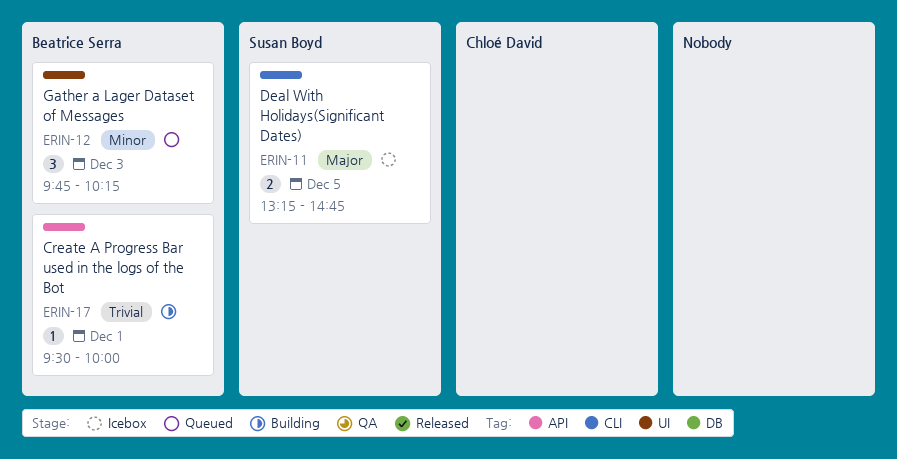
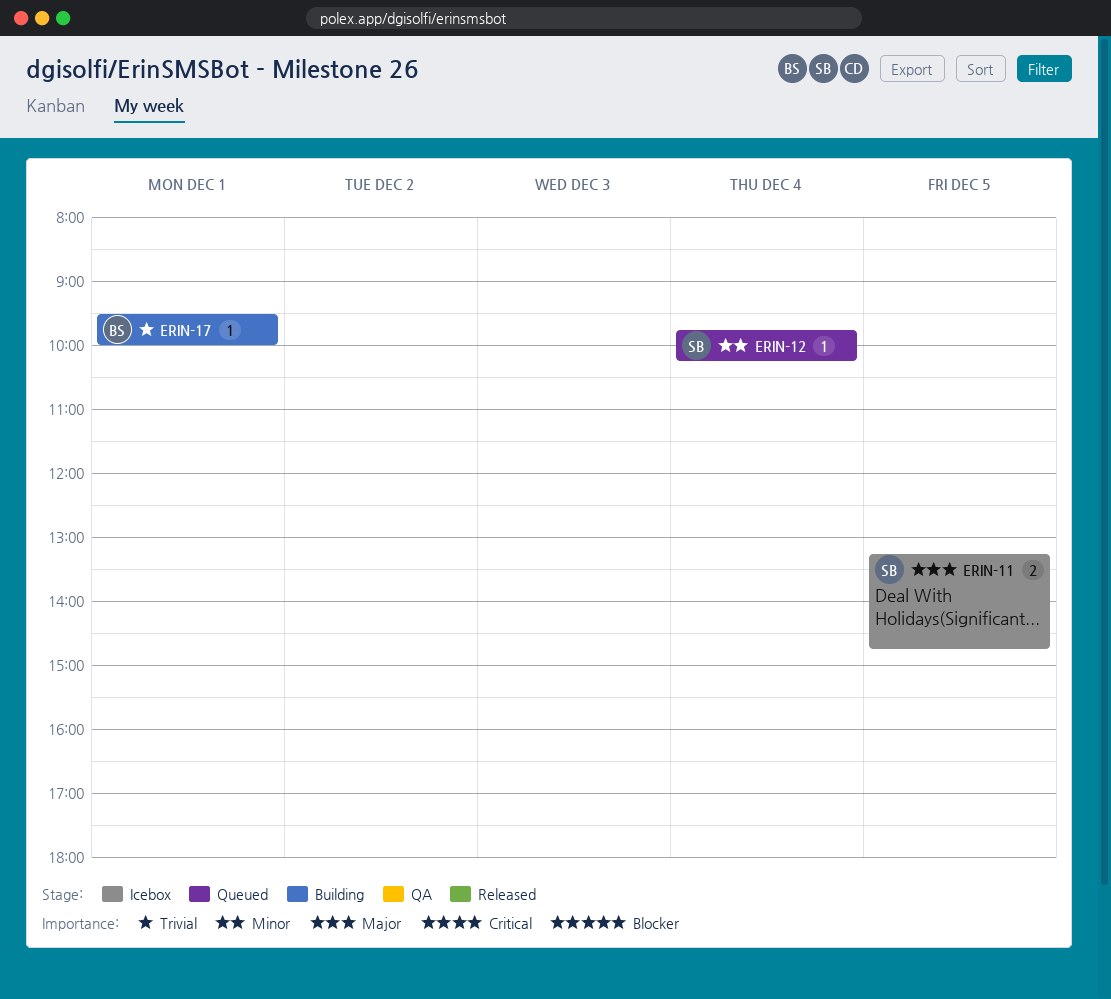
ERIN-12, owner: Beatrice Serra -> Susan Boyd
ERIN-12, estimate: 3 -> 1
ERIN-12, day: Dec 3 -> Dec 4

